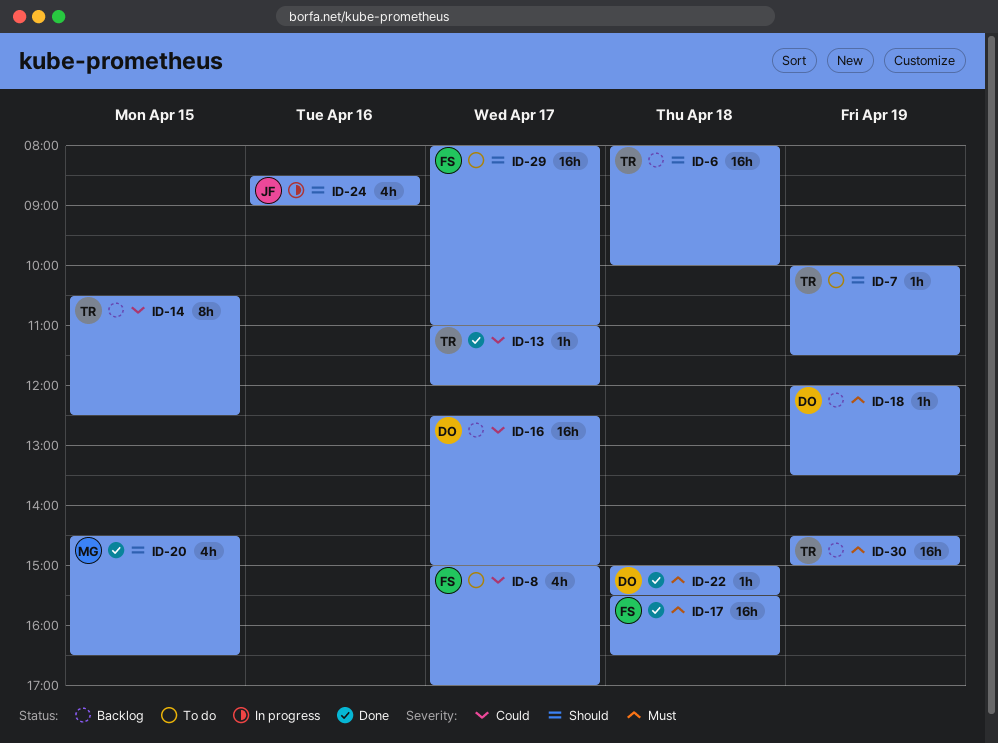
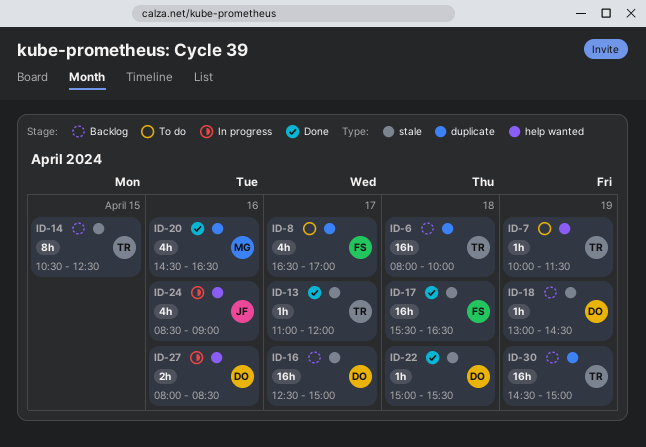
ID-8, begins: 15:00 -> 16:30
ID-18, begins: 12:00 -> 13:00
ID-18, ends: 13:30 -> 14:30
ID-20, day: Apr 15 -> Apr 16
ID-27: none -> present
ID-29: present -> none

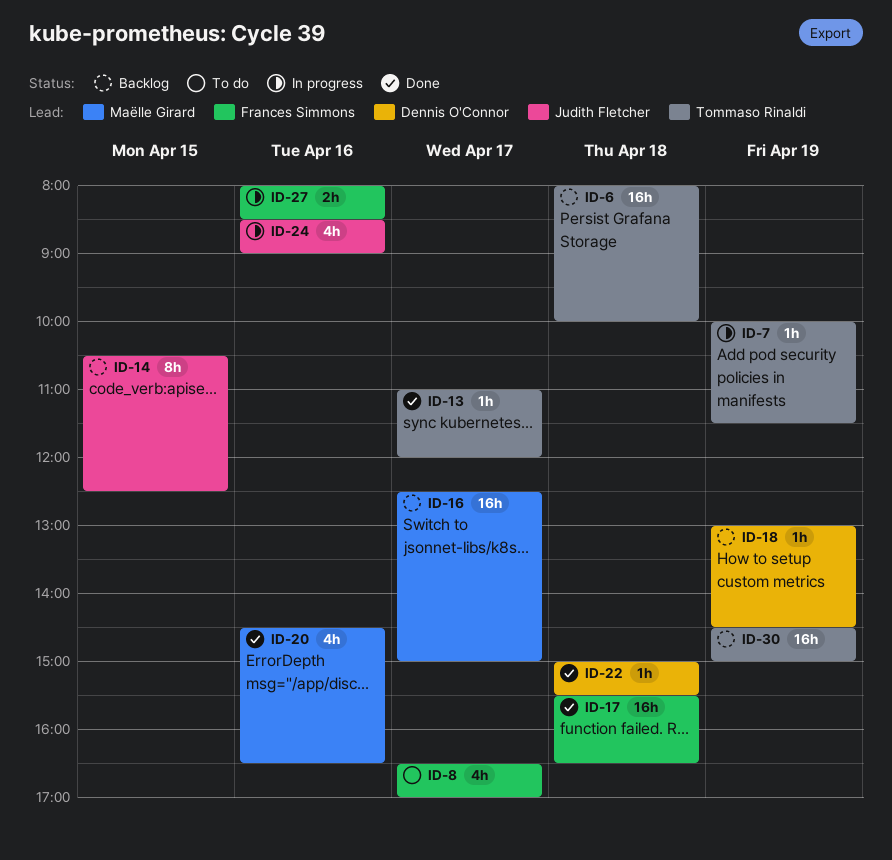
ID-7, status: To do -> In progress
ID-14, owner: Tommaso Rinaldi -> Judith Fletcher
ID-16, owner: Dennis O'Connor -> Maëlle Girard
ID-27, owner: Dennis O'Connor -> Frances Simmons

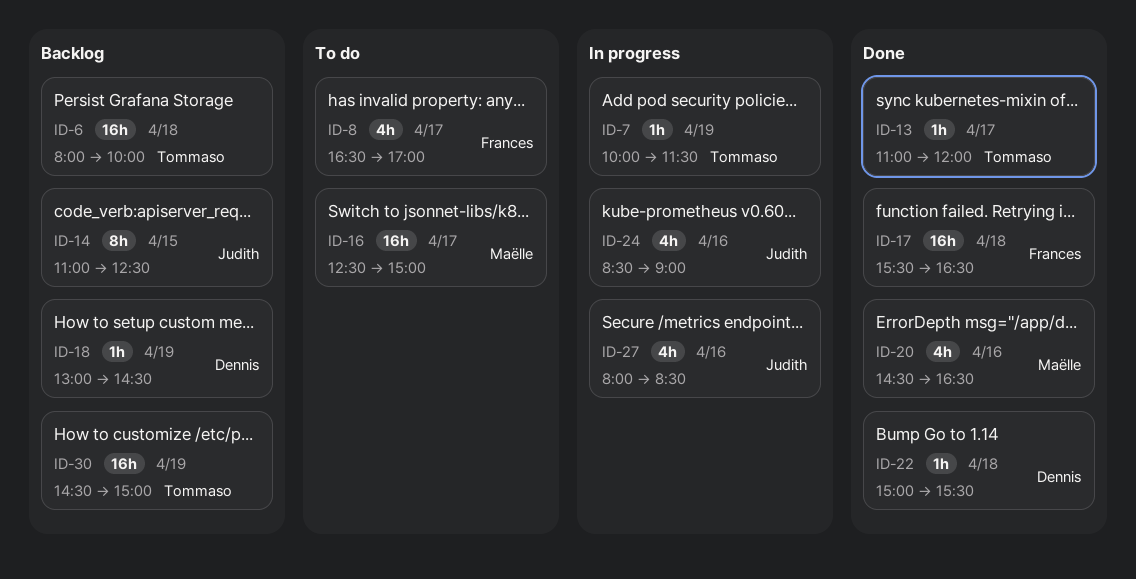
ID-14, begins: 10:30 -> 11:00
ID-16, status: Backlog -> To do
ID-27, owner: Frances Simmons -> Judith Fletcher
ID-27, estimate: 2h -> 4h

